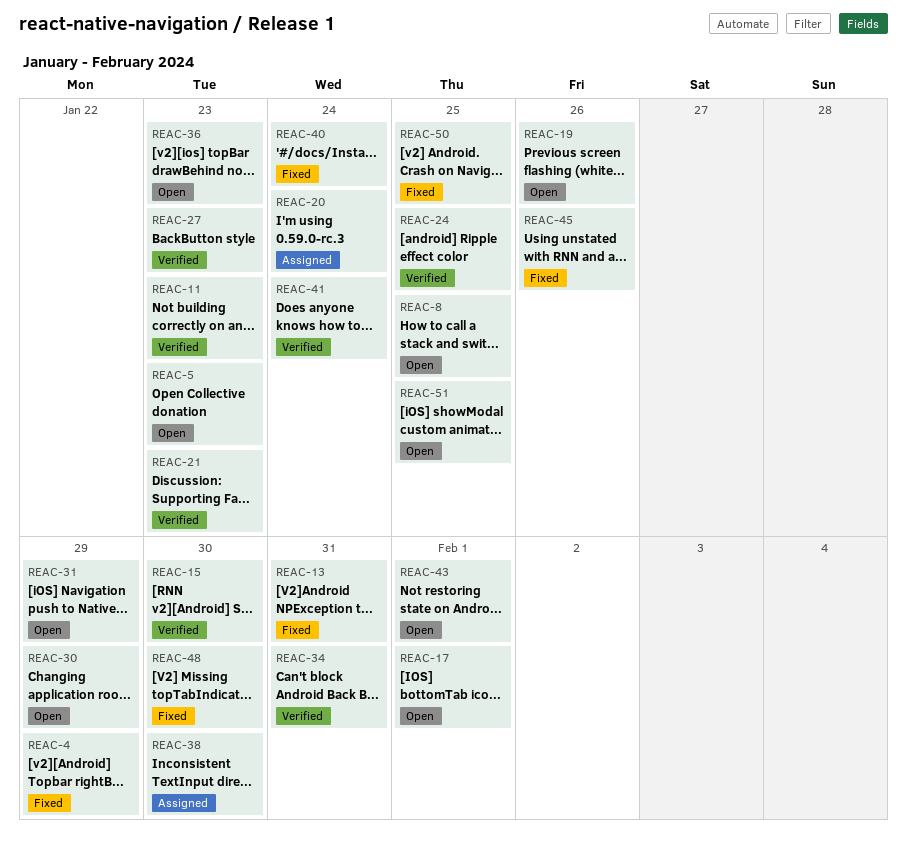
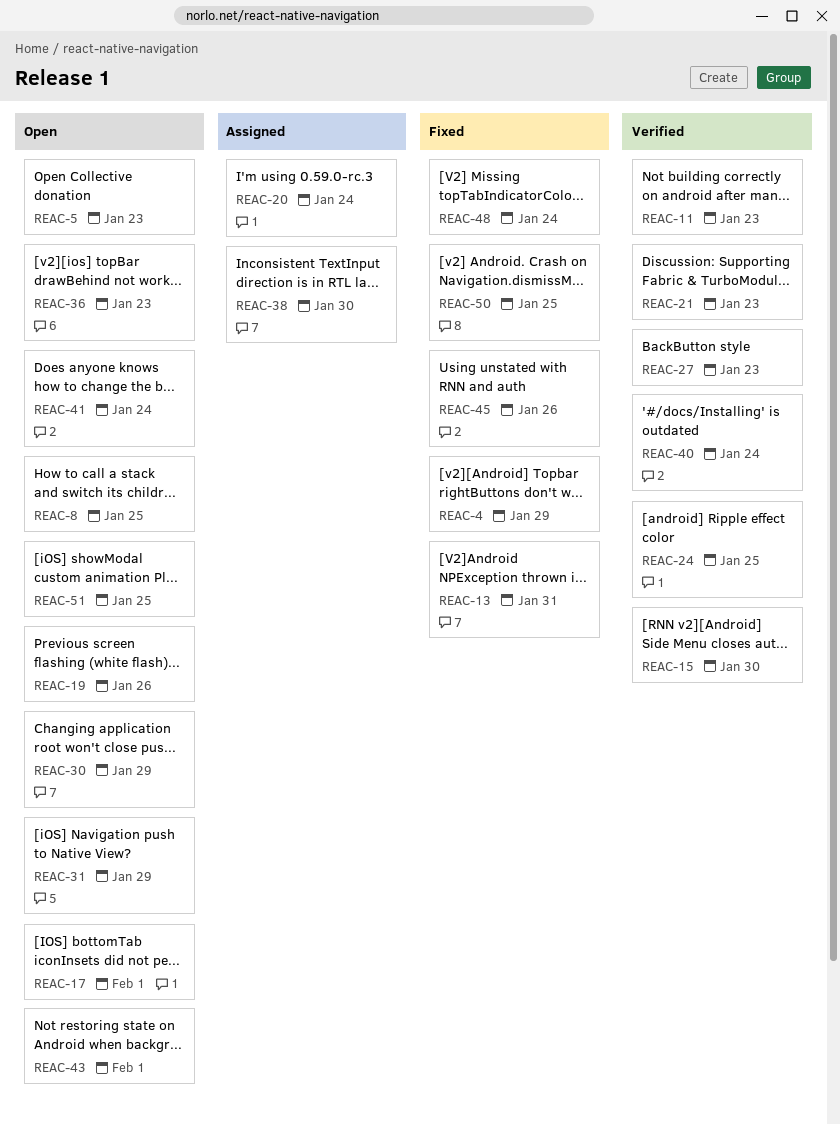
REAC-34: present -> none
REAC-40, status: Fixed -> Verified
REAC-41, status: Verified -> Open
REAC-48, due: Jan 30 -> Jan 24

